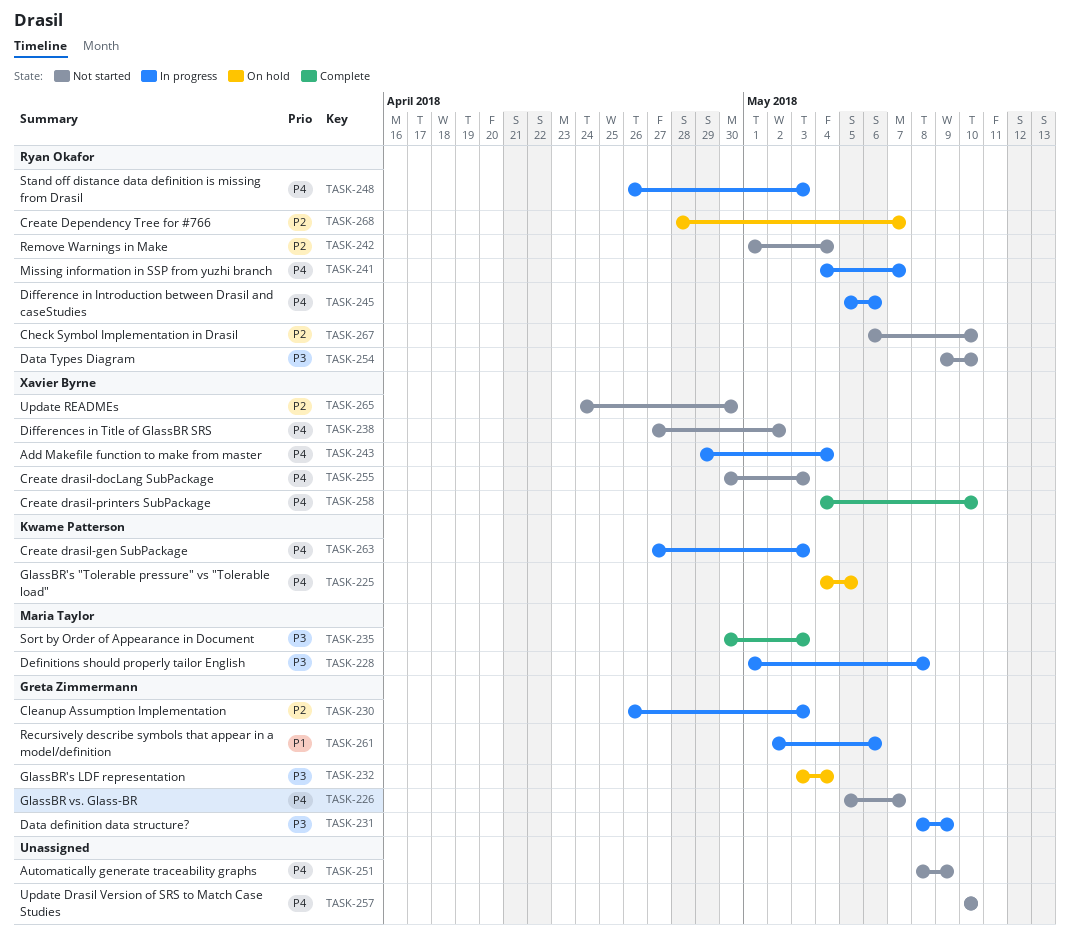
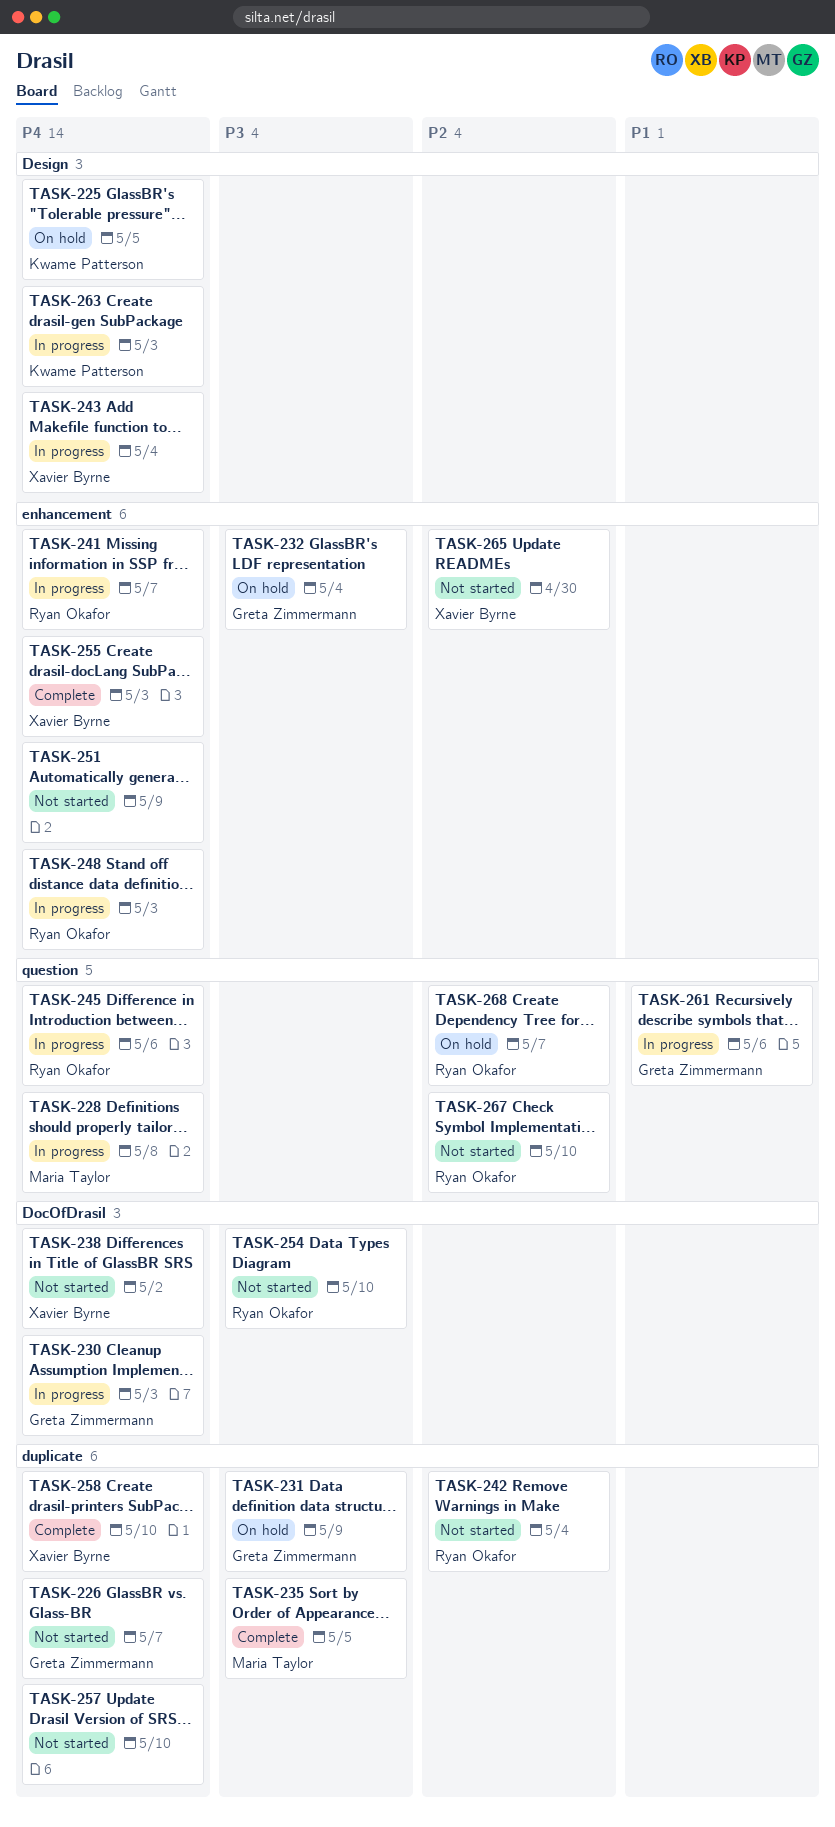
TASK-228, priority: P3 -> P4
TASK-230, priority: P2 -> P4
TASK-231, status: In progress -> On hold
TASK-235, due: May 3 -> May 5
TASK-255, status: Not started -> Complete

